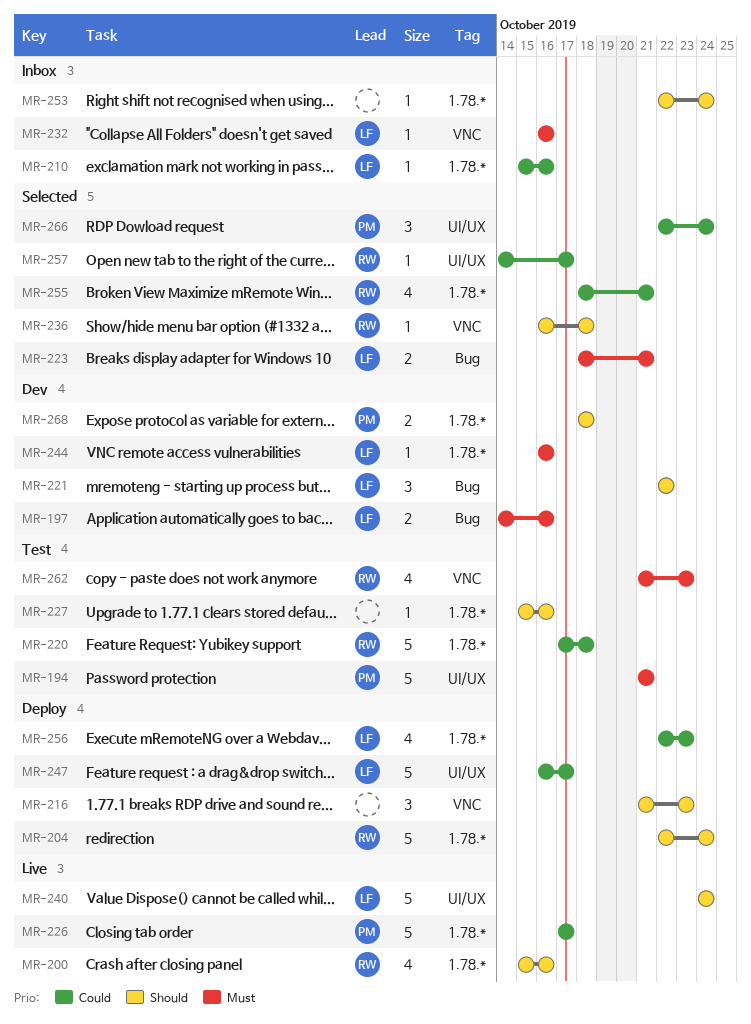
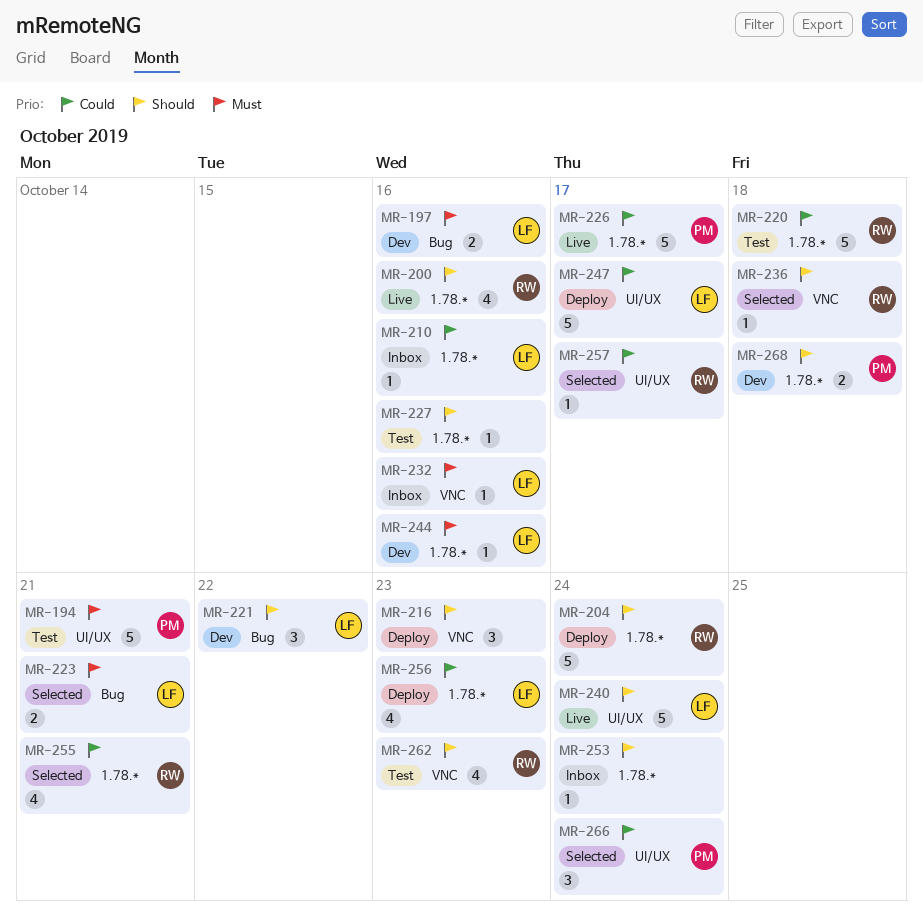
MR-262, priority: Must -> Should

